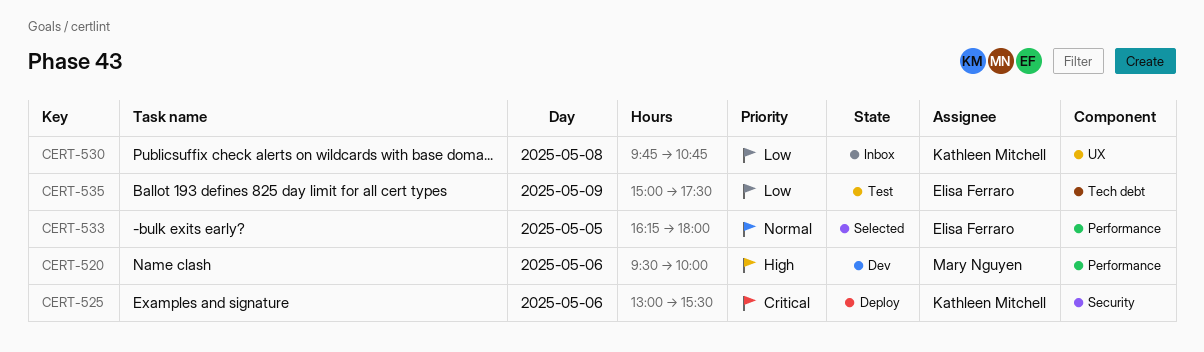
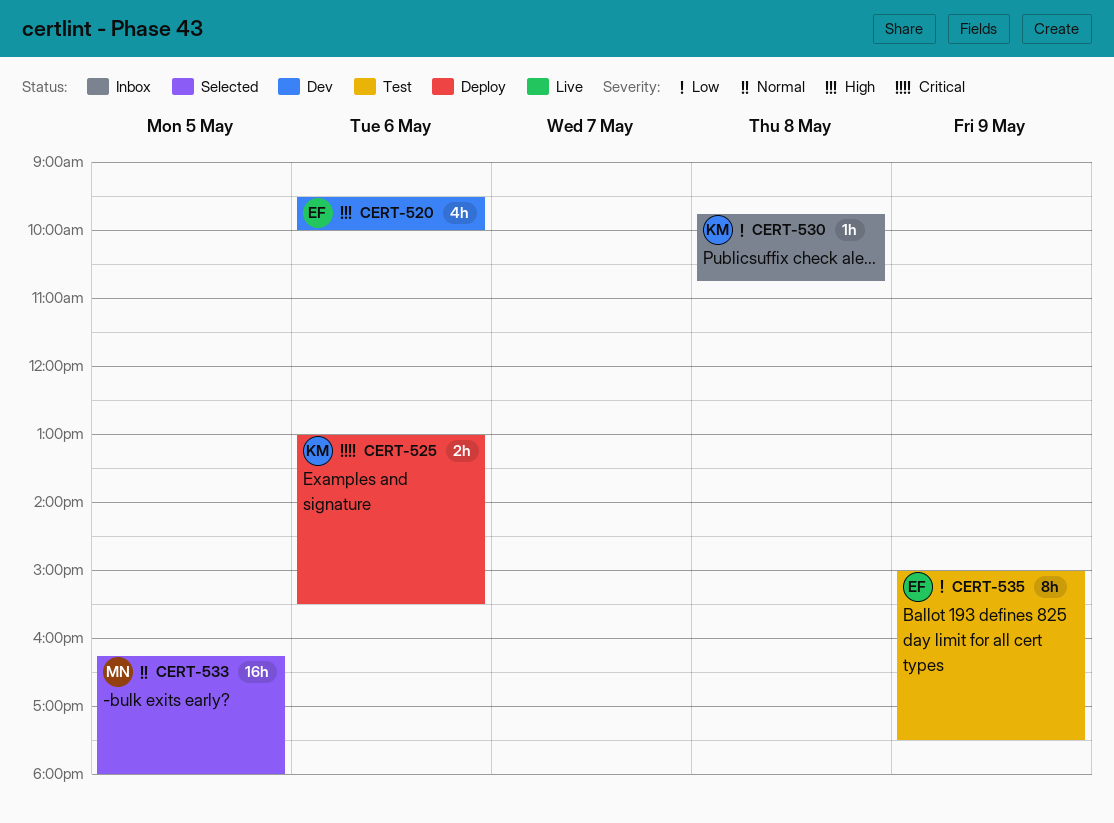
CERT-520, owner: Mary Nguyen -> Elisa Ferraro
CERT-533, owner: Elisa Ferraro -> Mary Nguyen

